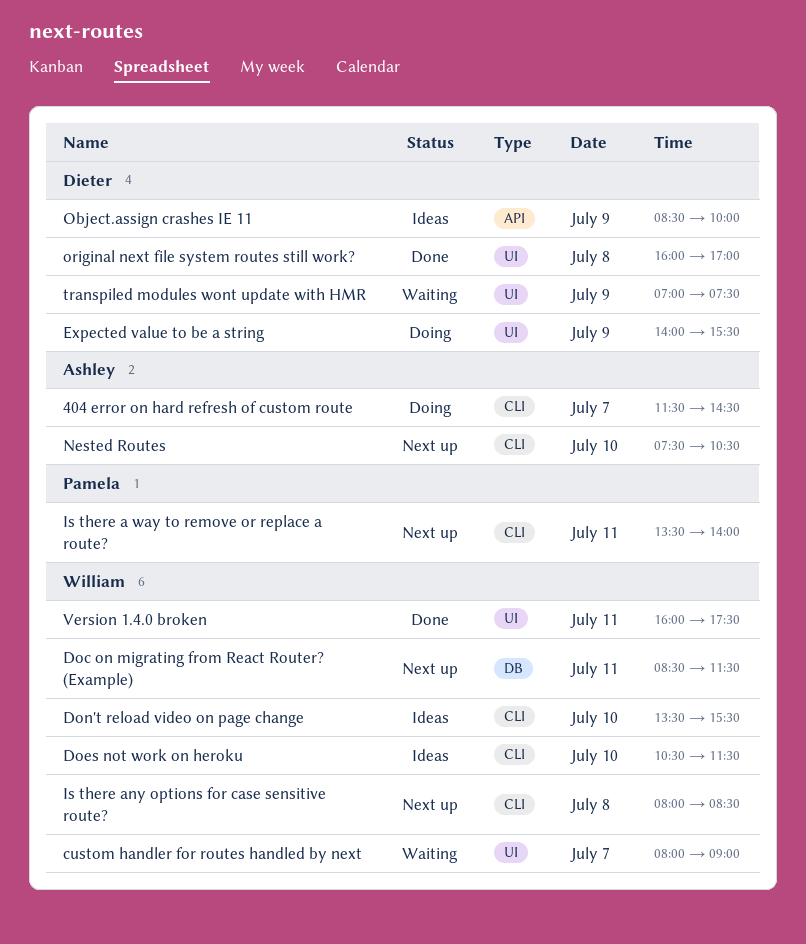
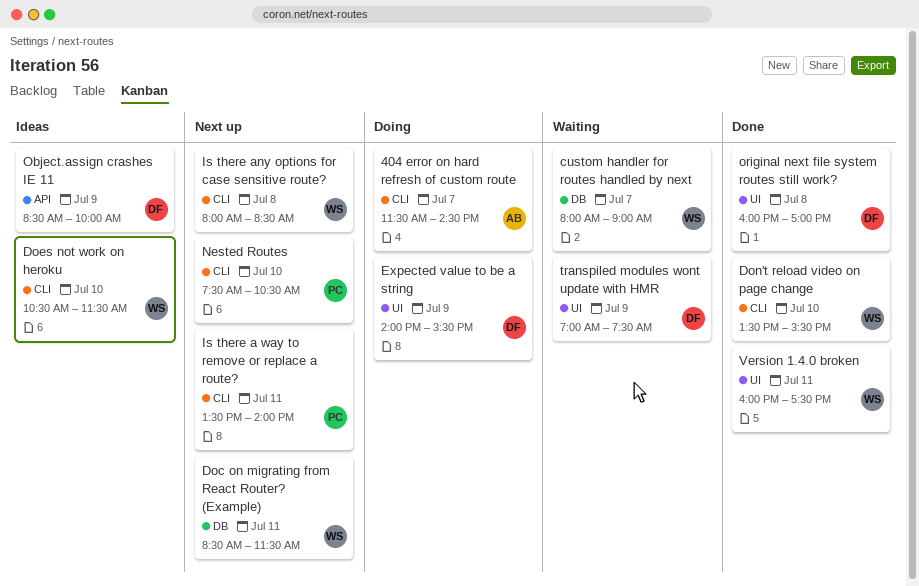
custom handler for routes handled by next, label: UI -> DB
Don't reload video on page change, status: Ideas -> Done
Nested Routes, owner: Ashley -> Pamela

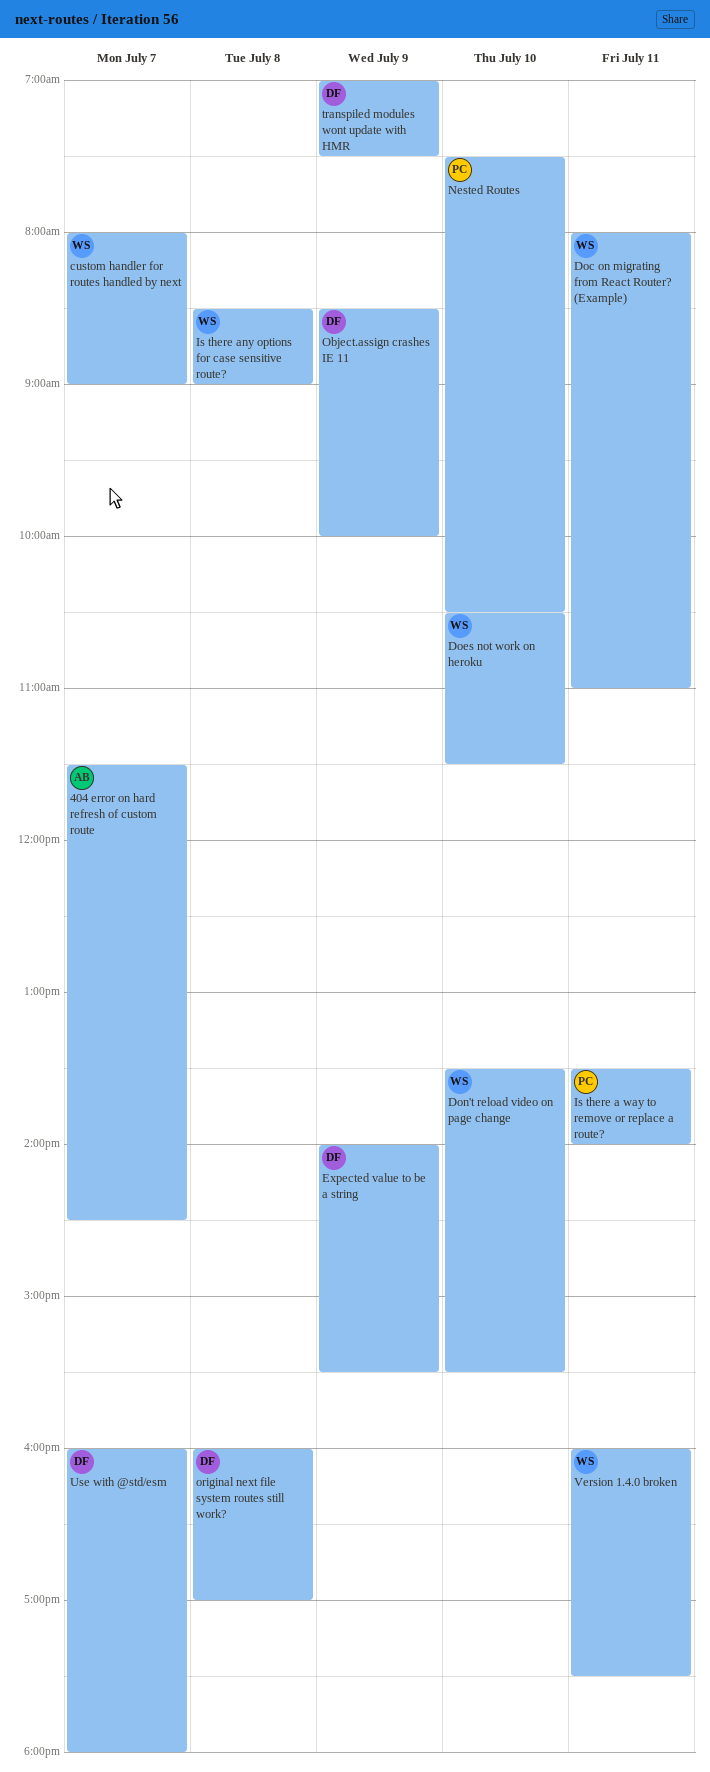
Doc on migrating from React Router? (Example), begins: 08:30 -> 08:00
Doc on migrating from React Router? (Example), ends: 11:30 -> 11:00
Is there any options for case sensitive route?, begins: 08:00 -> 08:30
Is there any options for case sensitive route?, ends: 08:30 -> 09:00
Use with @std/esm: none -> present

